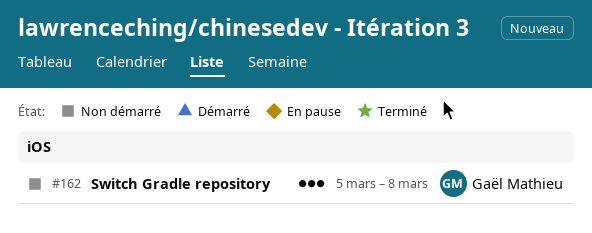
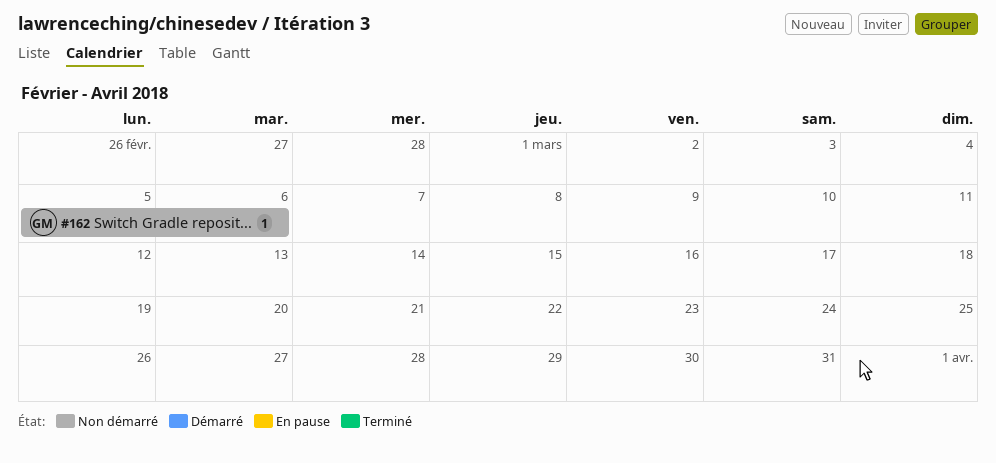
#162, estimate: 3 -> 1
#162, due: Mar 8 -> Mar 6

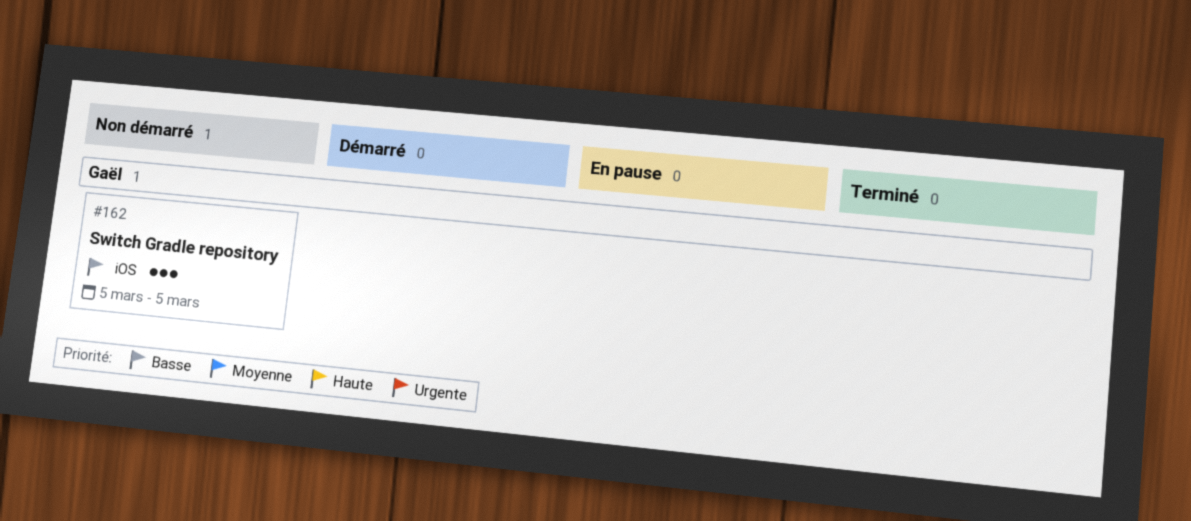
#162, estimate: 1 -> 3
#162, due: Mar 6 -> Mar 5

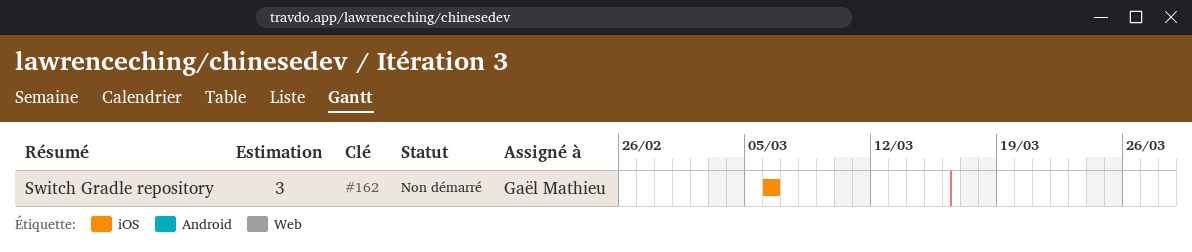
#162, start: Mar 5 -> Mar 6
#162, due: Mar 5 -> Mar 6

